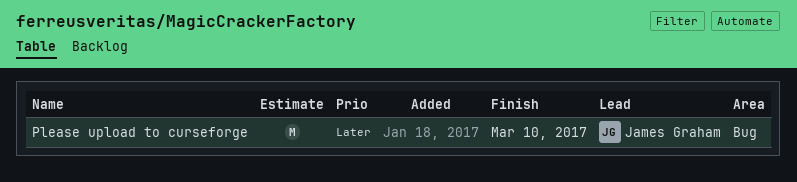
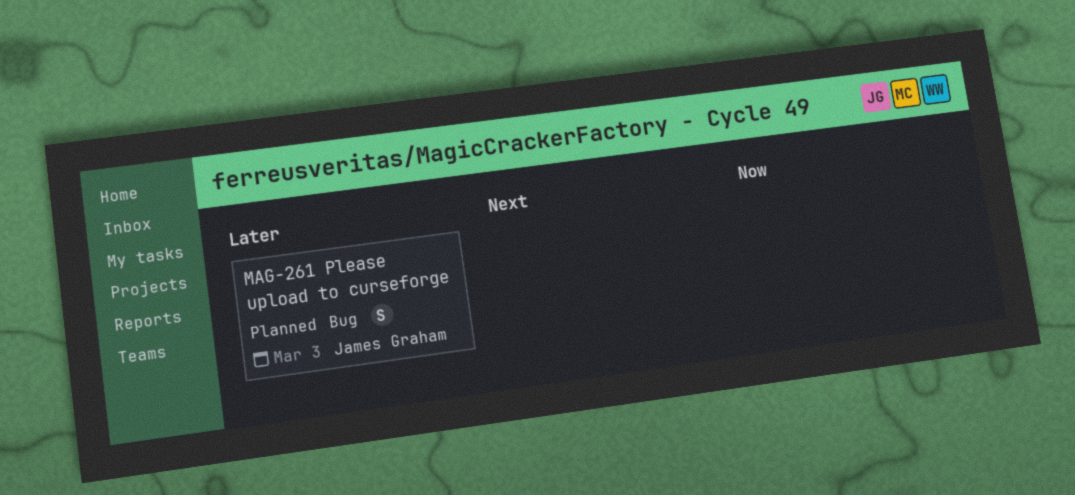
Please upload to curseforge, estimate: M -> S
Please upload to curseforge, due: Mar 10 -> Mar 3

